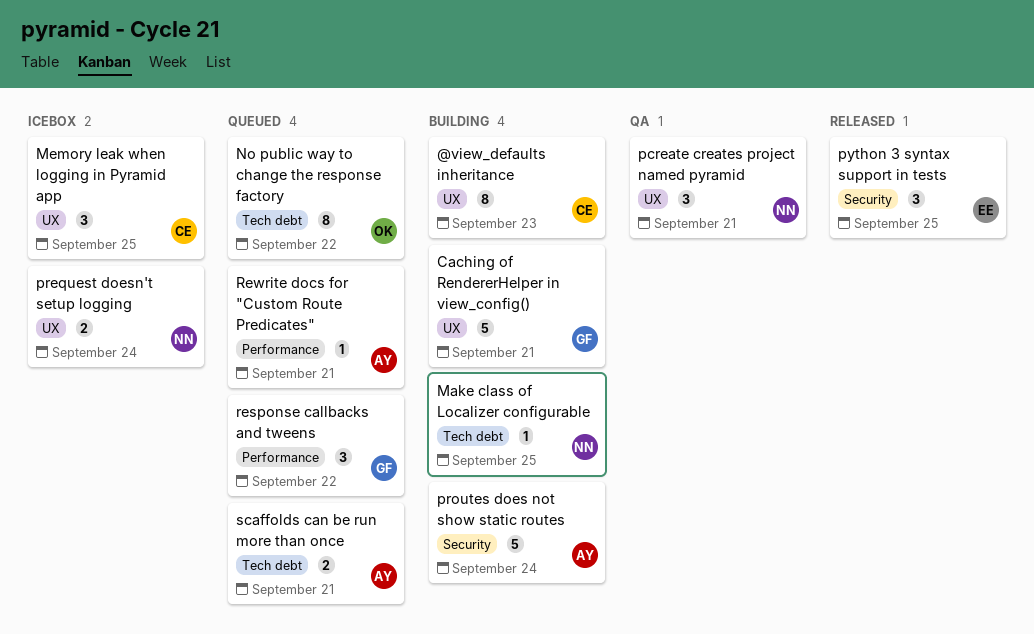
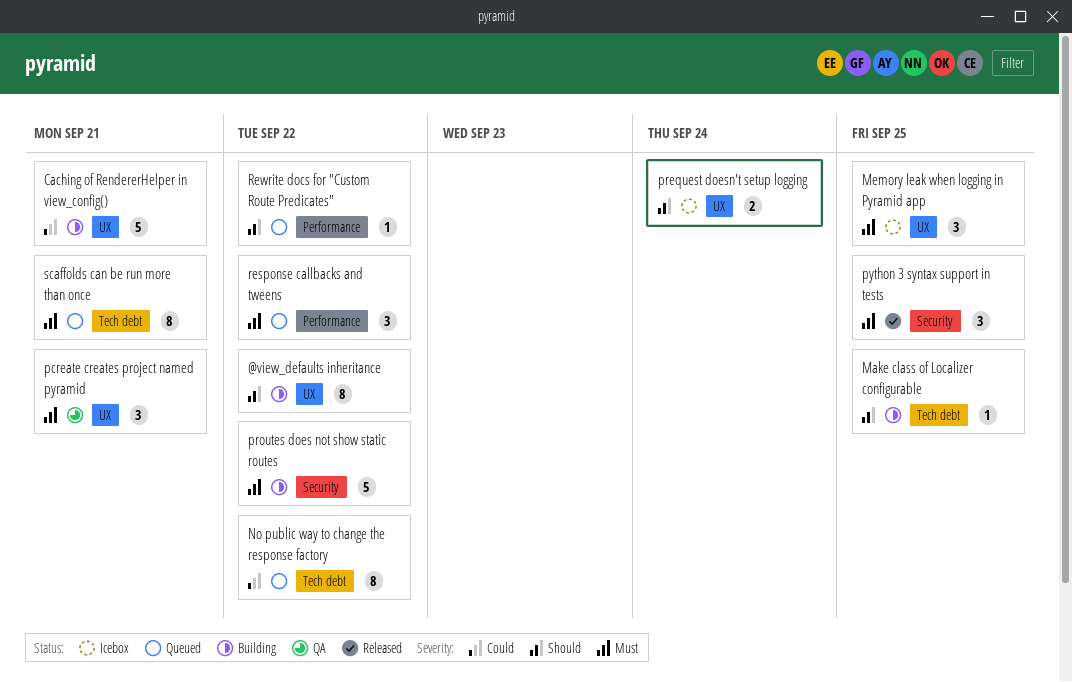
@view_defaults inheritance, due: Sep 23 -> Sep 22
proutes does not show static routes, due: Sep 24 -> Sep 22
Rewrite docs for "Custom Route Predicates", due: Sep 21 -> Sep 22
scaffolds can be run more than once, estimate: 2 -> 8

